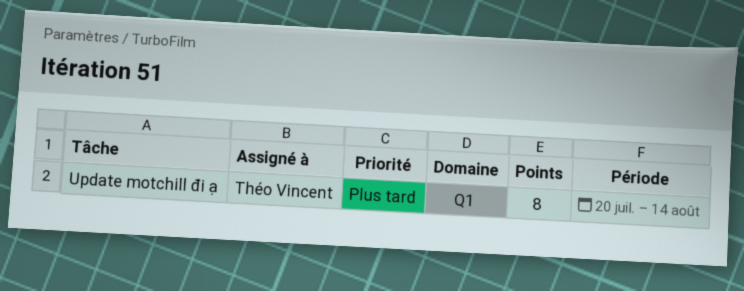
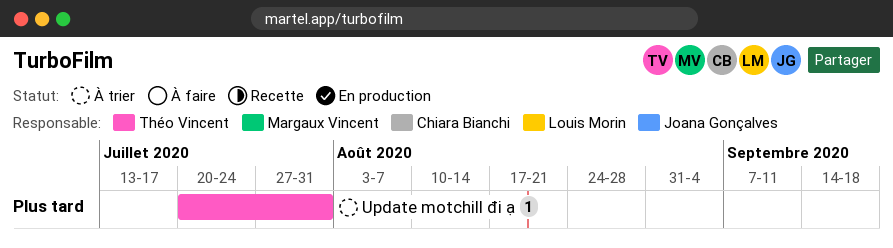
Update motchill đi ạ, estimate: 8 -> 1
Update motchill đi ạ, due: Aug 14 -> Jul 31

